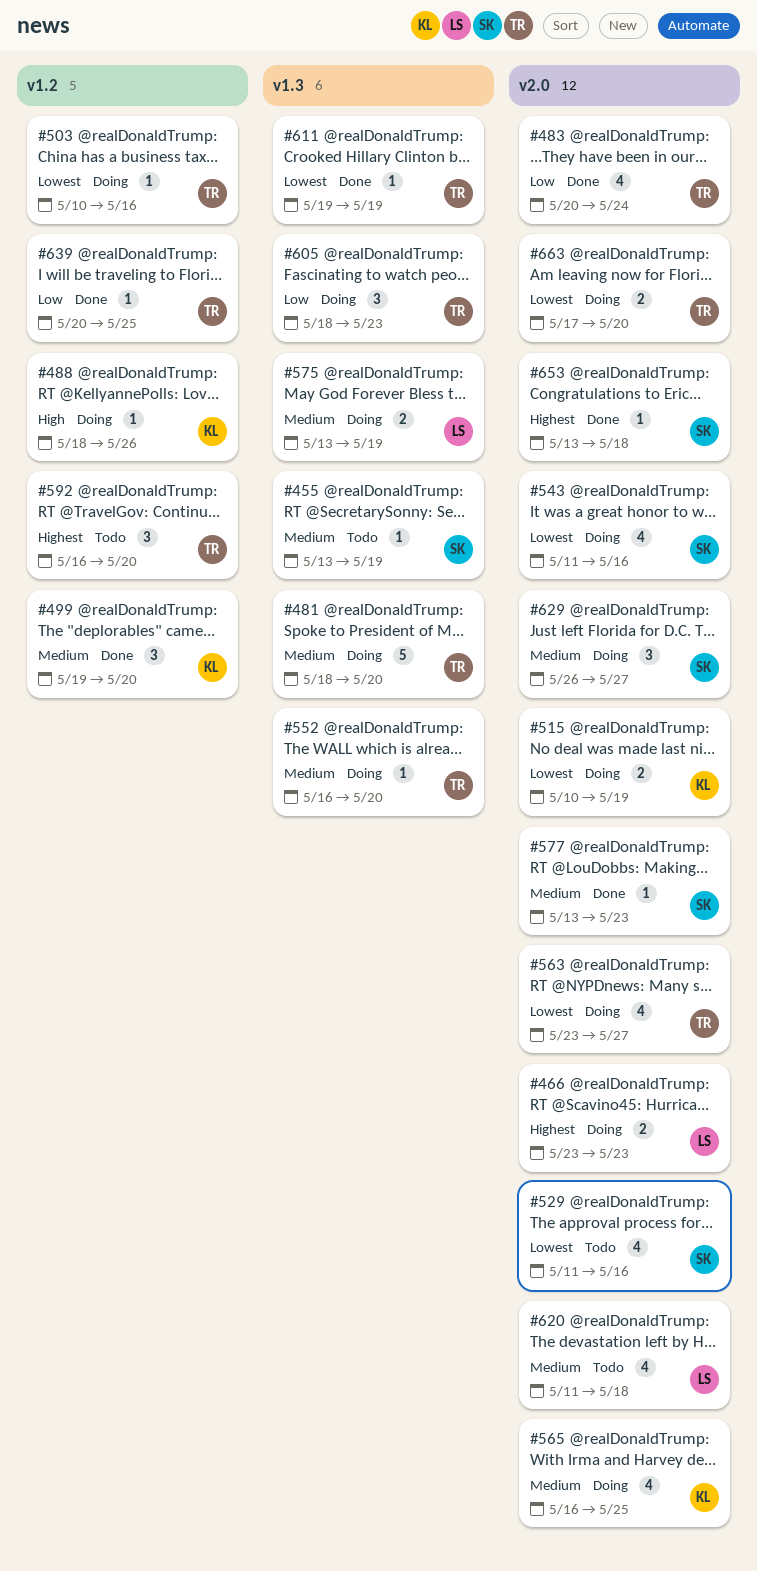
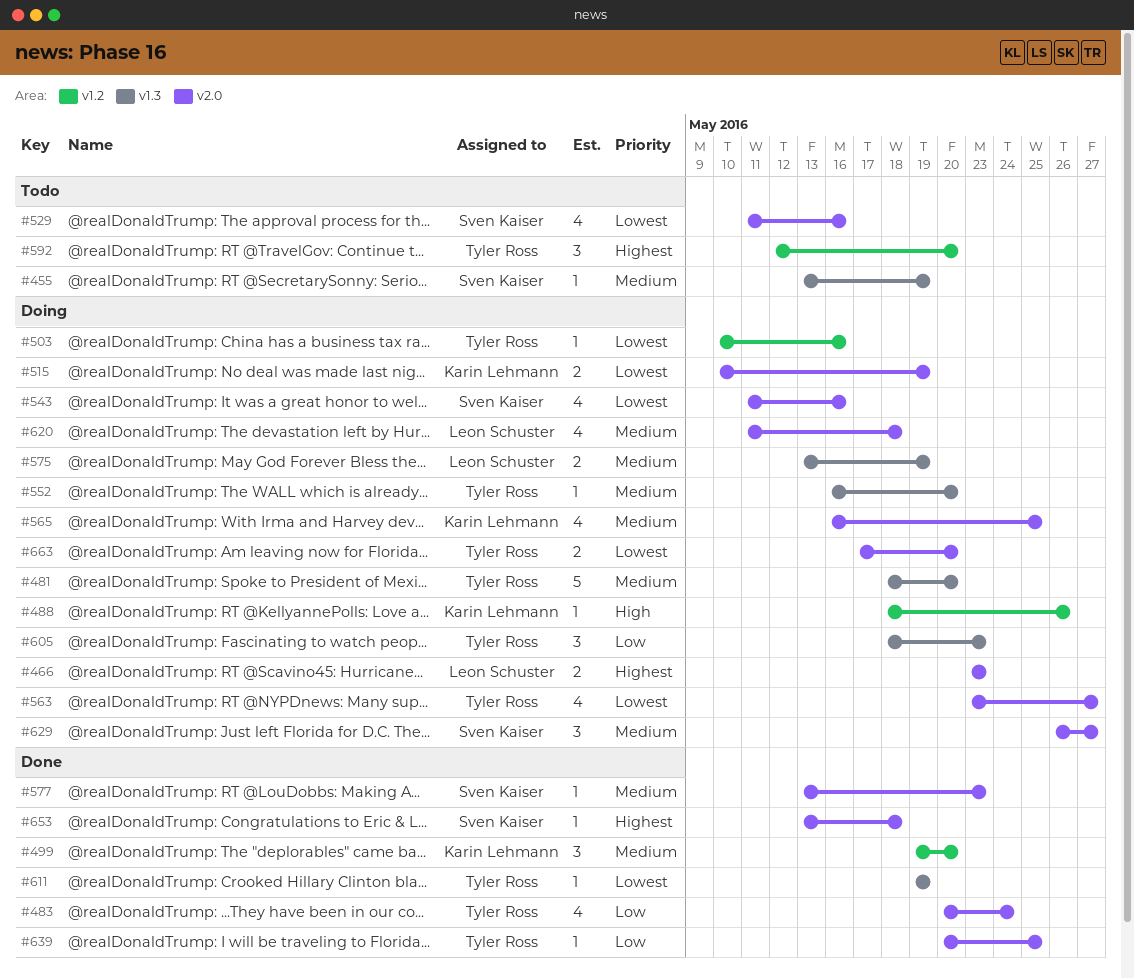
#592, start: May 16 -> May 12
#620, status: Todo -> Doing
#639, label: v1.2 -> v2.0

